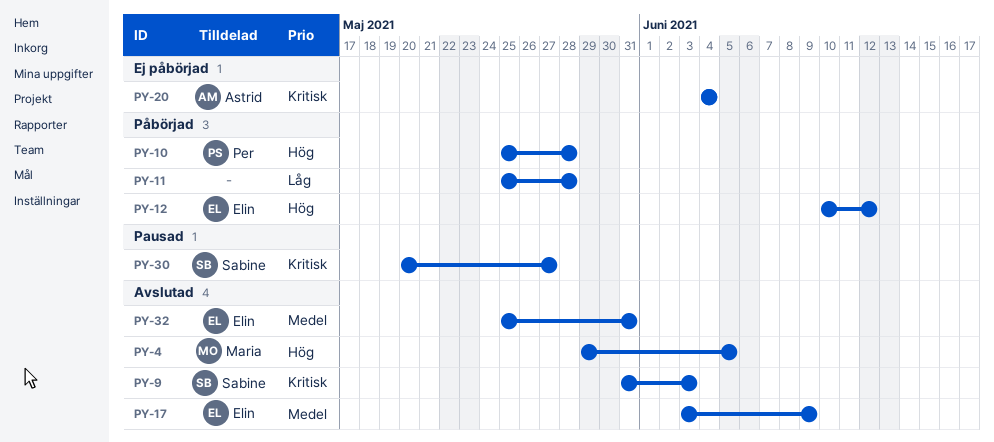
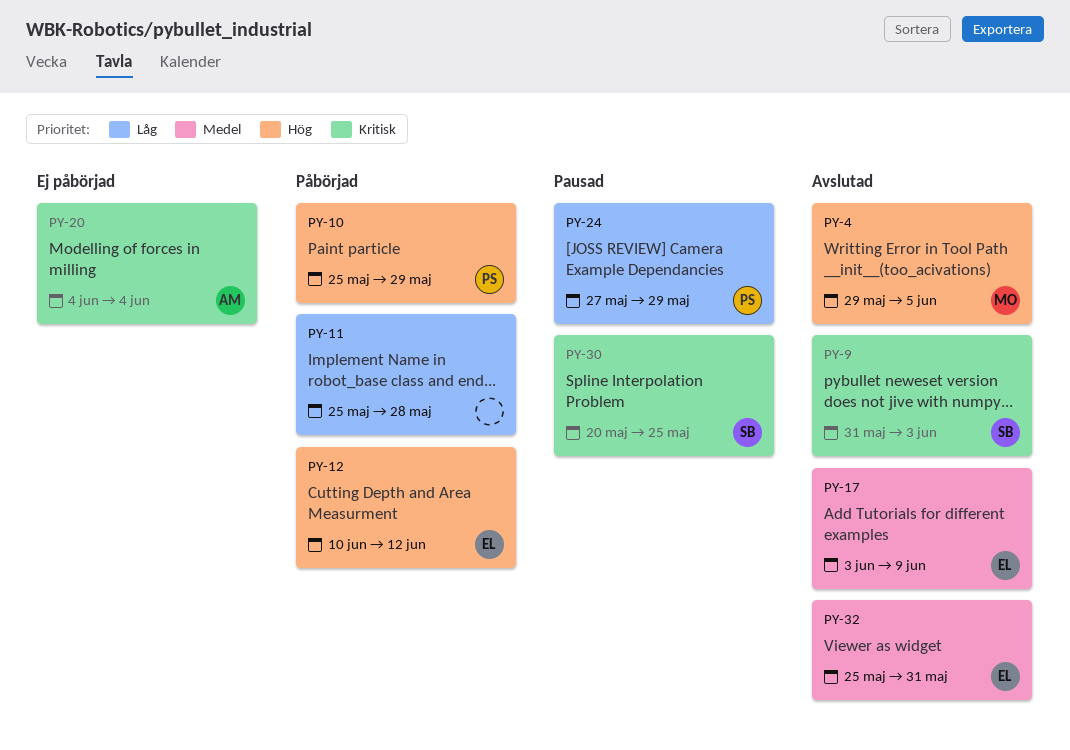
PY-10, due: May 28 -> May 29
PY-24: none -> present
PY-30, due: May 27 -> May 25

